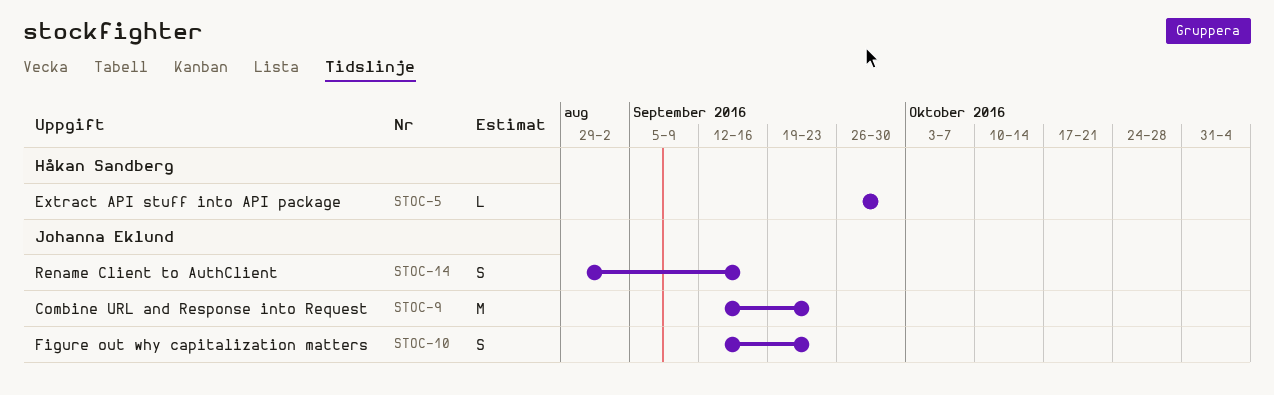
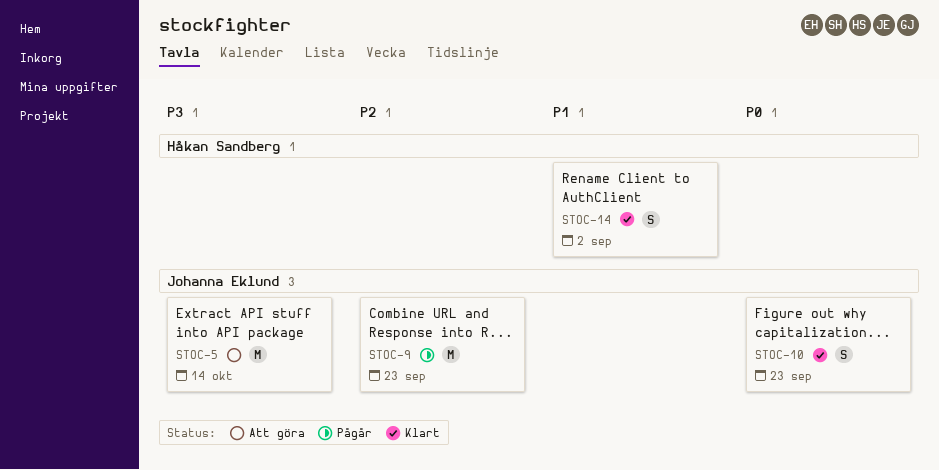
STOC-5, owner: Håkan Sandberg -> Johanna Eklund
STOC-5, estimate: L -> M
STOC-5, due: Sep 30 -> Oct 14
STOC-14, owner: Johanna Eklund -> Håkan Sandberg
STOC-14, due: Sep 16 -> Sep 2

